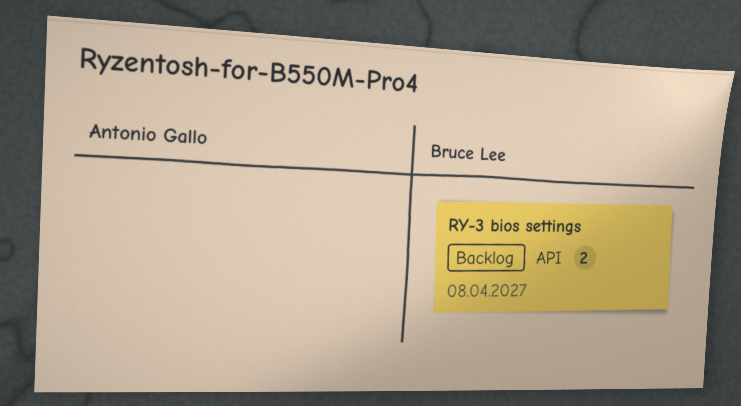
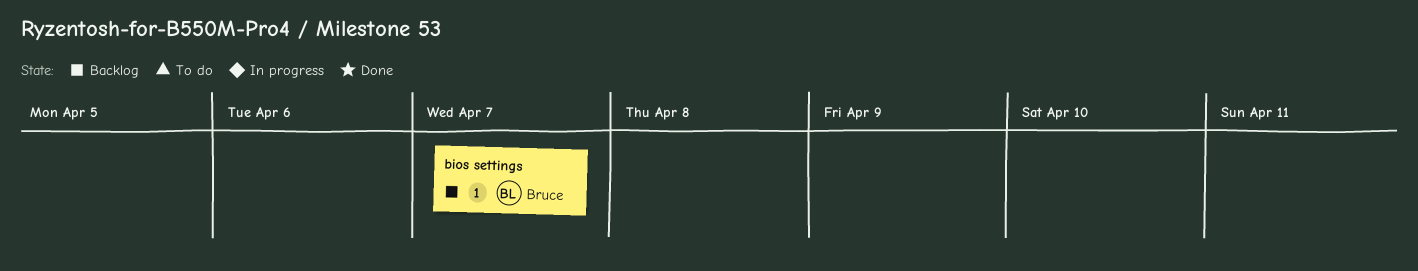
bios settings, estimate: 2 -> 1
bios settings, due: Apr 8 -> Apr 7

